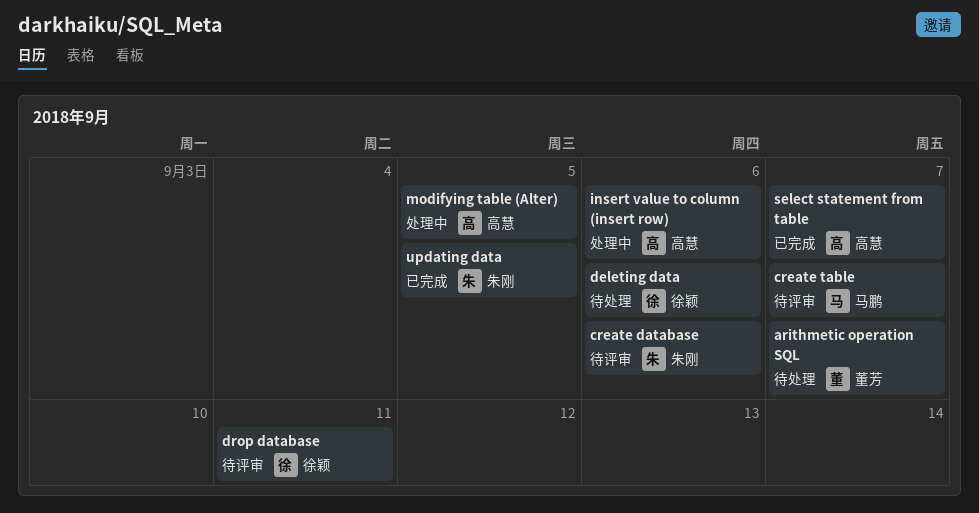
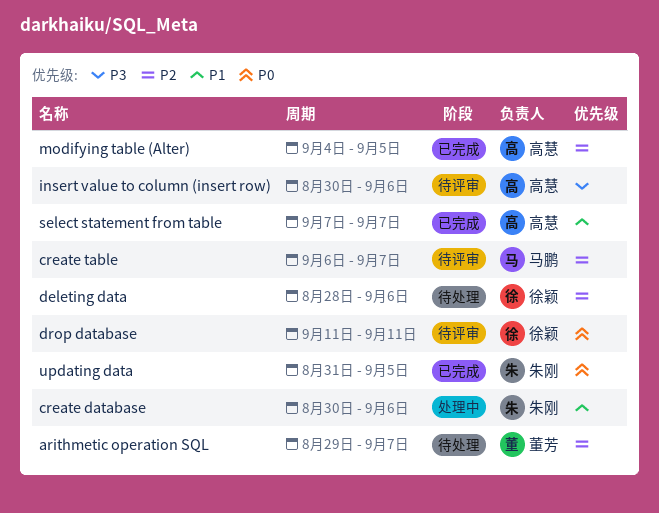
create database, status: 待评审 -> 处理中
insert value to column (insert row), status: 处理中 -> 待评审
modifying table (Alter), status: 处理中 -> 已完成

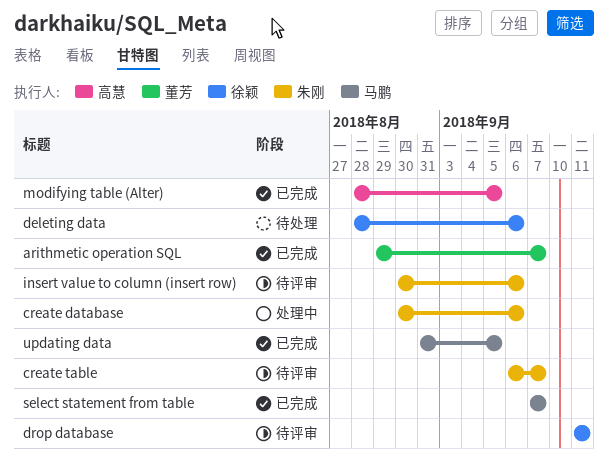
arithmetic operation SQL, status: 待处理 -> 已完成
create table, owner: 马鹏 -> 朱刚
insert value to column (insert row), owner: 高慧 -> 朱刚
modifying table (Alter), start: Sep 4 -> Aug 28
select statement from table, owner: 高慧 -> 马鹏
updating data, owner: 朱刚 -> 马鹏

